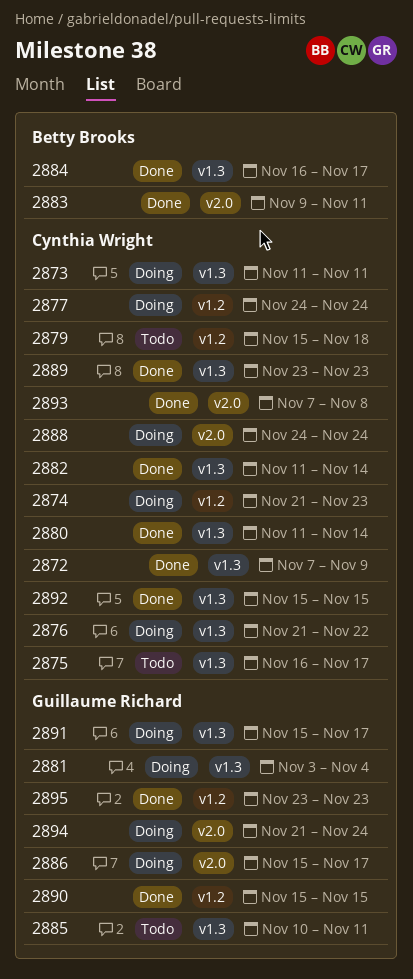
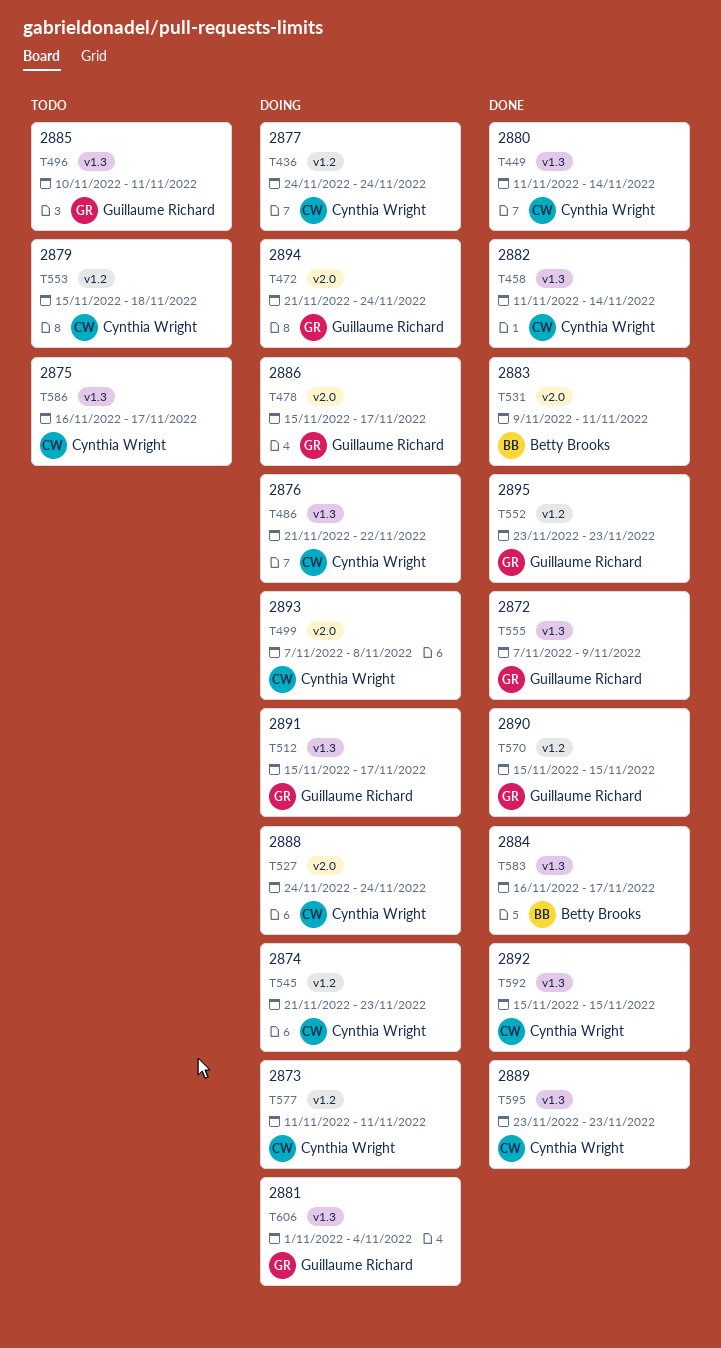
2872, owner: Cynthia Wright -> Guillaume Richard
2873, label: v1.3 -> v1.2
2881, start: Nov 3 -> Nov 1
2893, status: Done -> Doing

